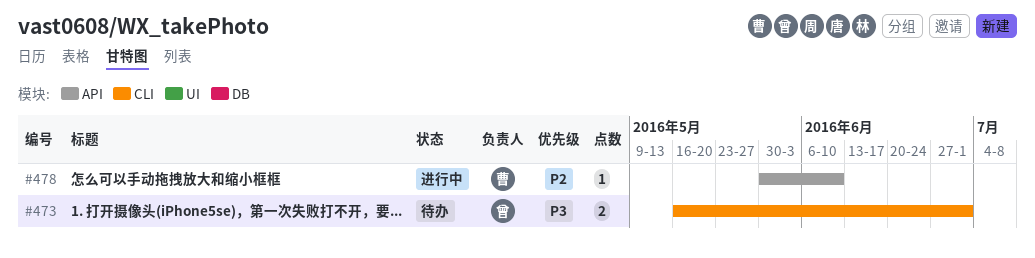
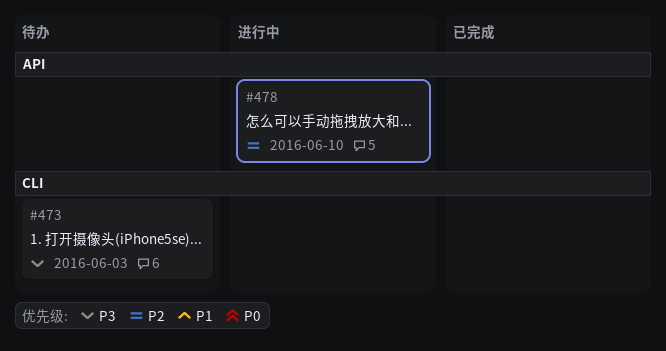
#473, due: Jul 1 -> Jun 3

